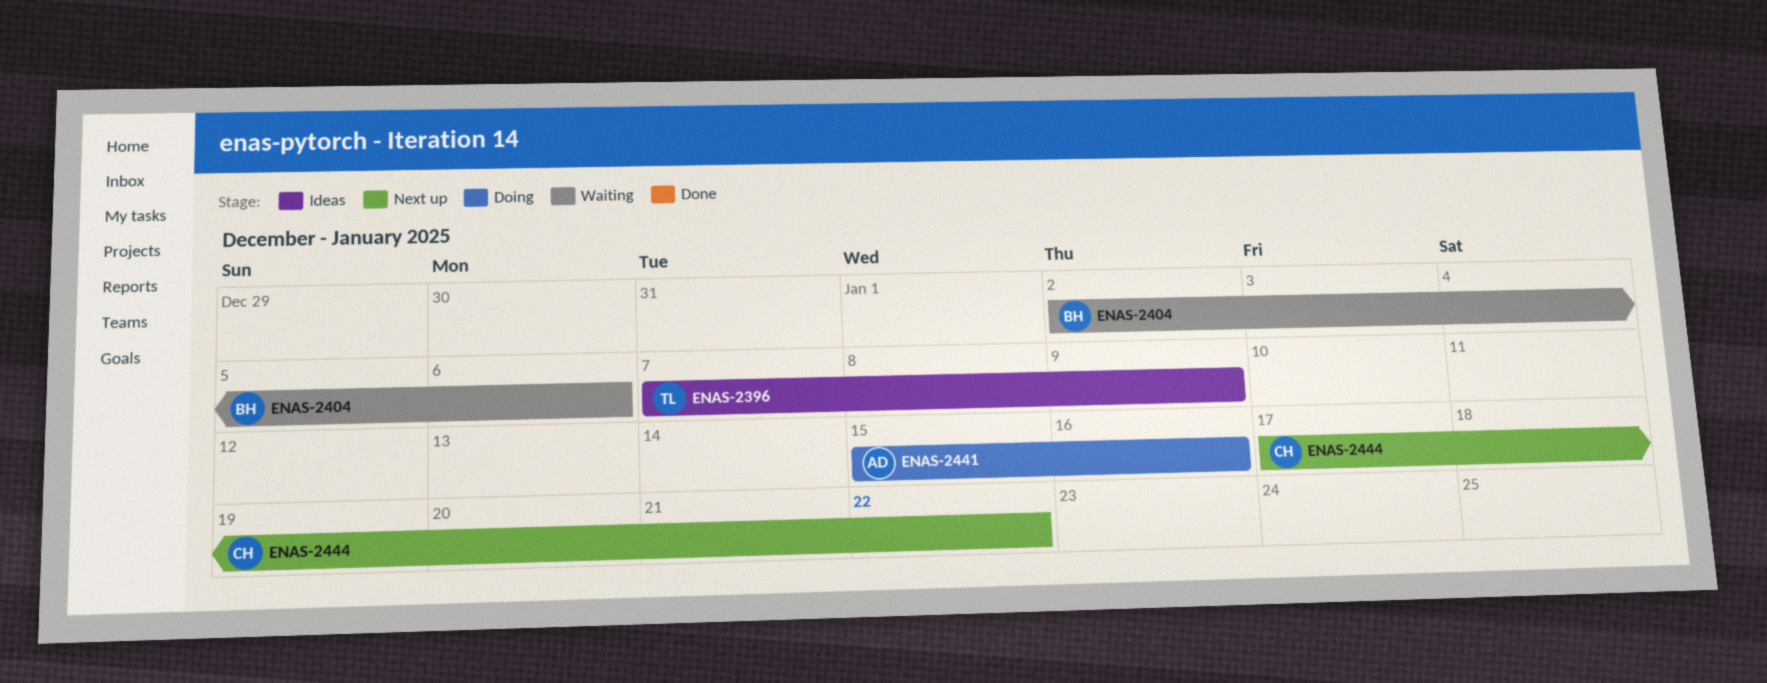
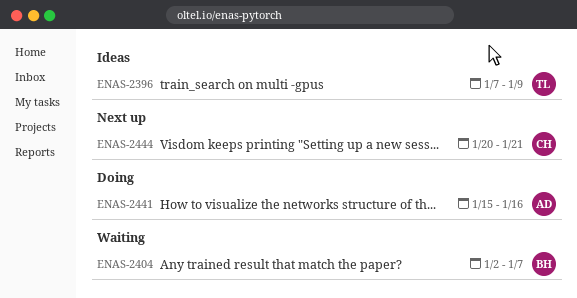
ENAS-2404, due: Jan 6 -> Jan 7
ENAS-2444, start: Jan 17 -> Jan 20
ENAS-2444, due: Jan 22 -> Jan 21

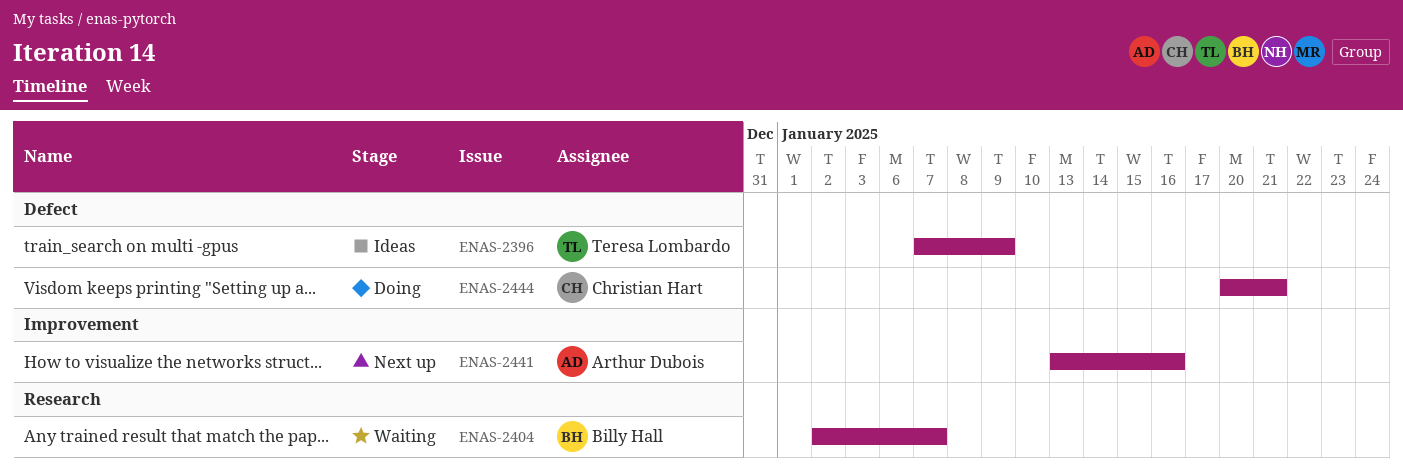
ENAS-2441, status: Doing -> Next up
ENAS-2441, start: Jan 15 -> Jan 13
ENAS-2444, status: Next up -> Doing

